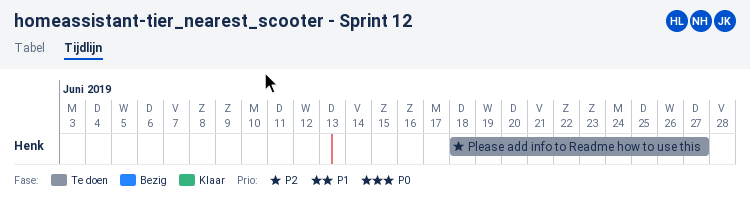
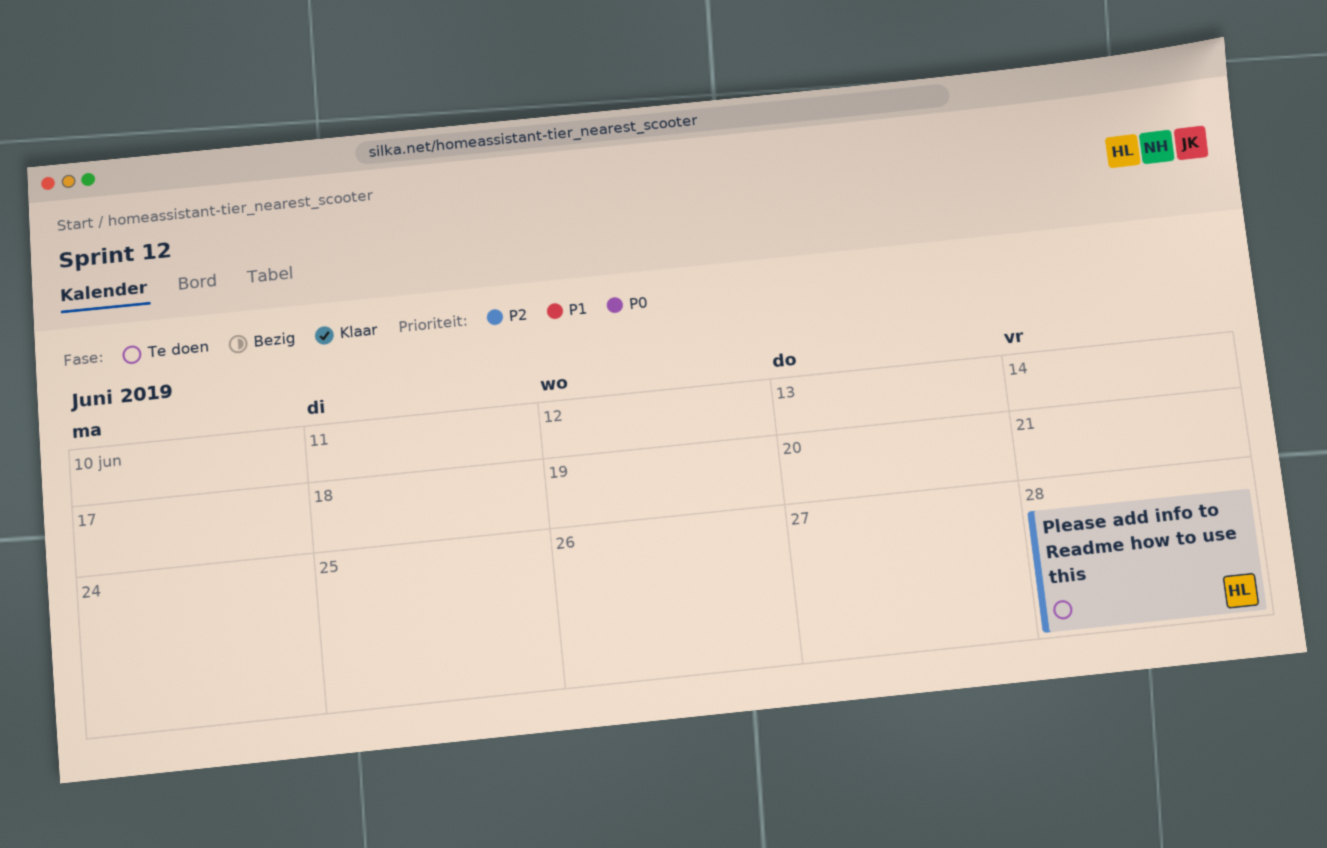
Please add info to Readme how to use this, due: Jun 27 -> Jun 28

